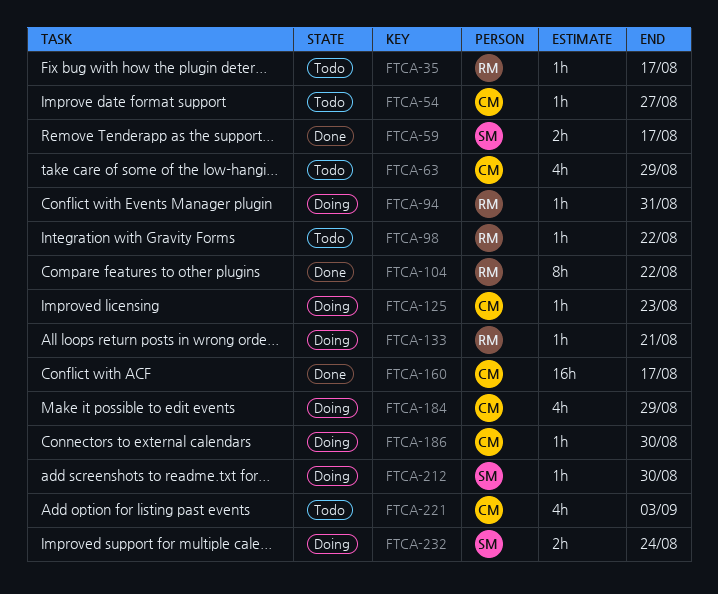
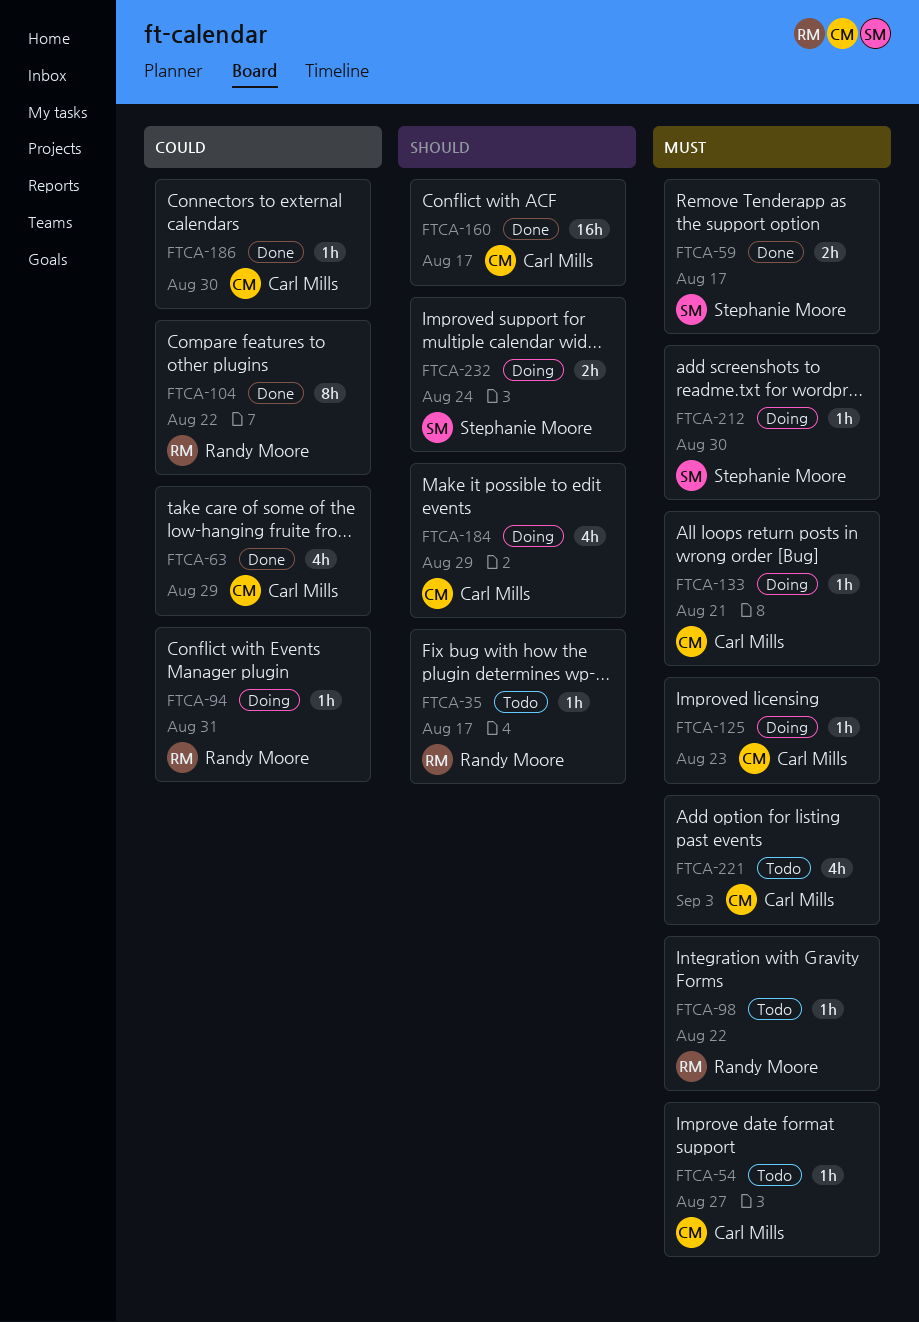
FTCA-63, status: Todo -> Done
FTCA-133, owner: Randy Moore -> Carl Mills
FTCA-186, status: Doing -> Done

